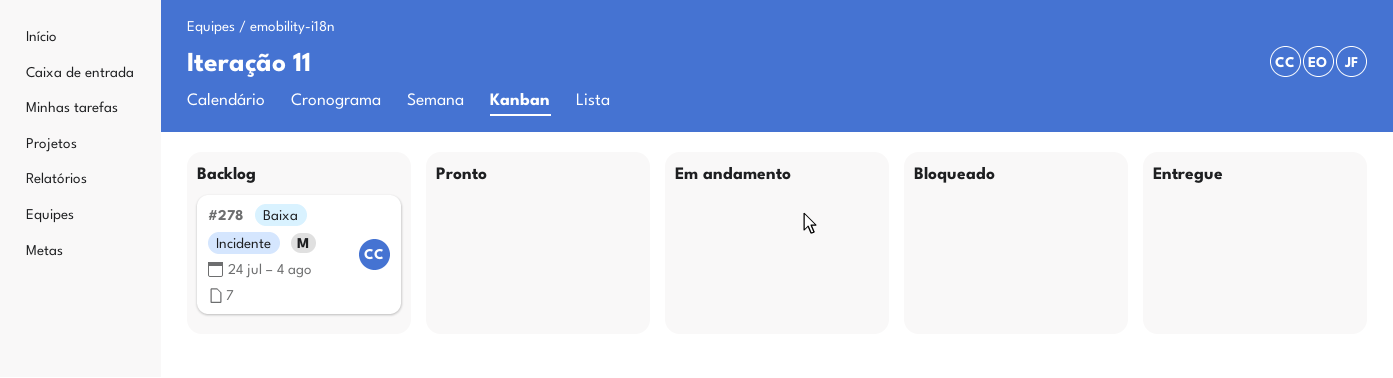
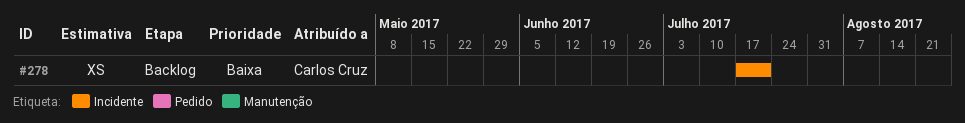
#278, estimate: M -> XS
#278, start: Jul 24 -> Jul 17
#278, due: Aug 4 -> Jul 21

